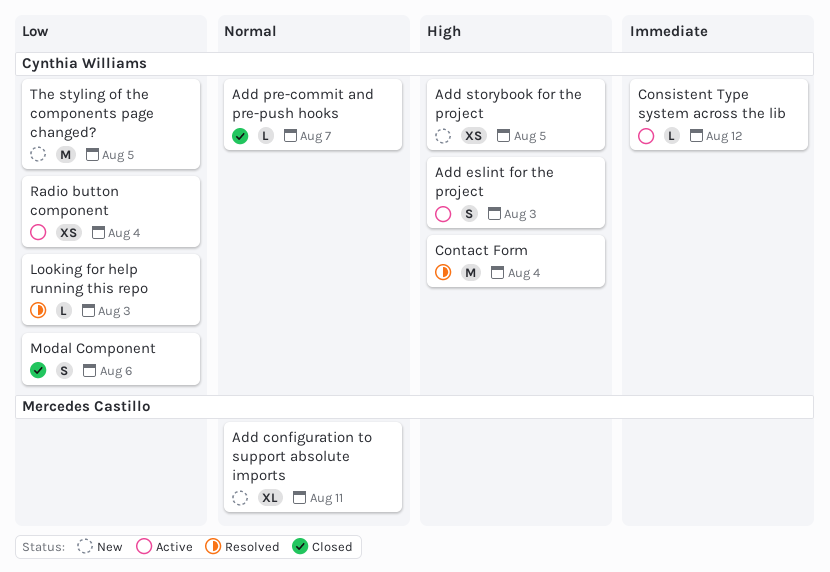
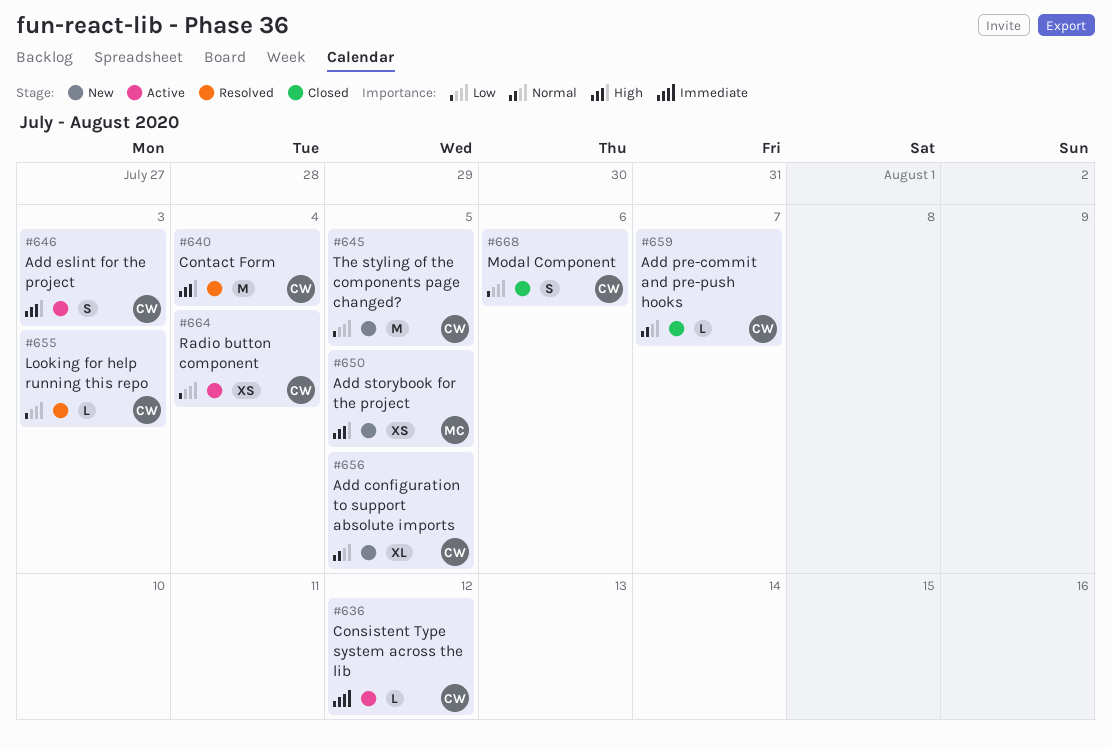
Add configuration to support absolute imports, owner: Mercedes Castillo -> Cynthia Williams
Add configuration to support absolute imports, due: Aug 11 -> Aug 5
Add storybook for the project, owner: Cynthia Williams -> Mercedes Castillo

